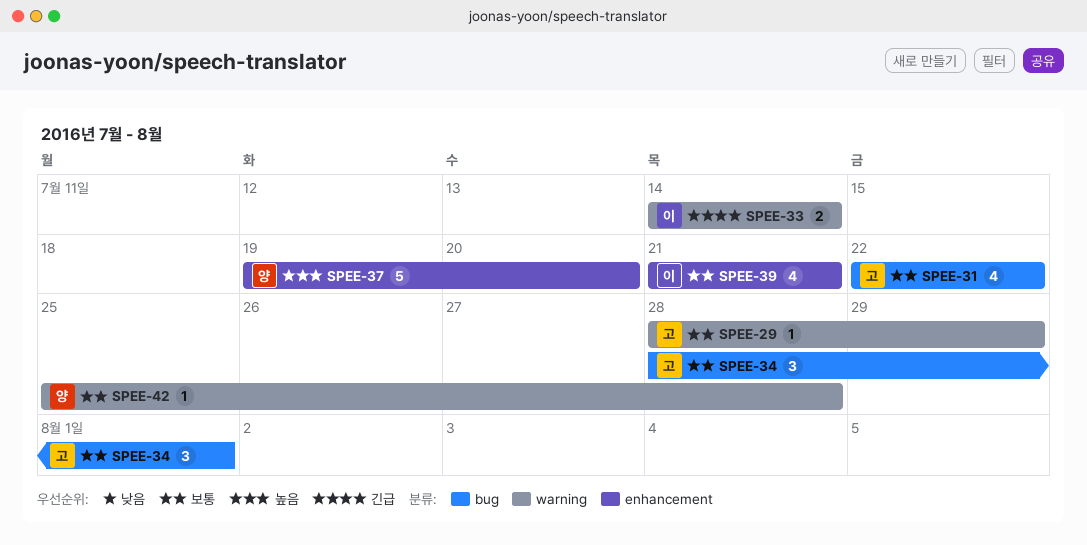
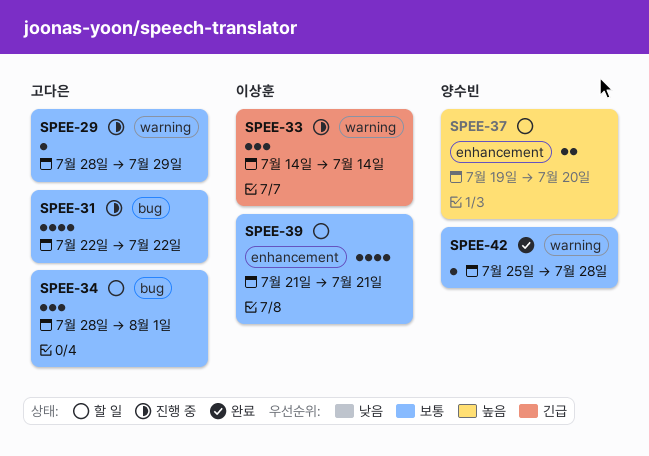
SPEE-33, estimate: 2 -> 3
SPEE-37, estimate: 5 -> 2

